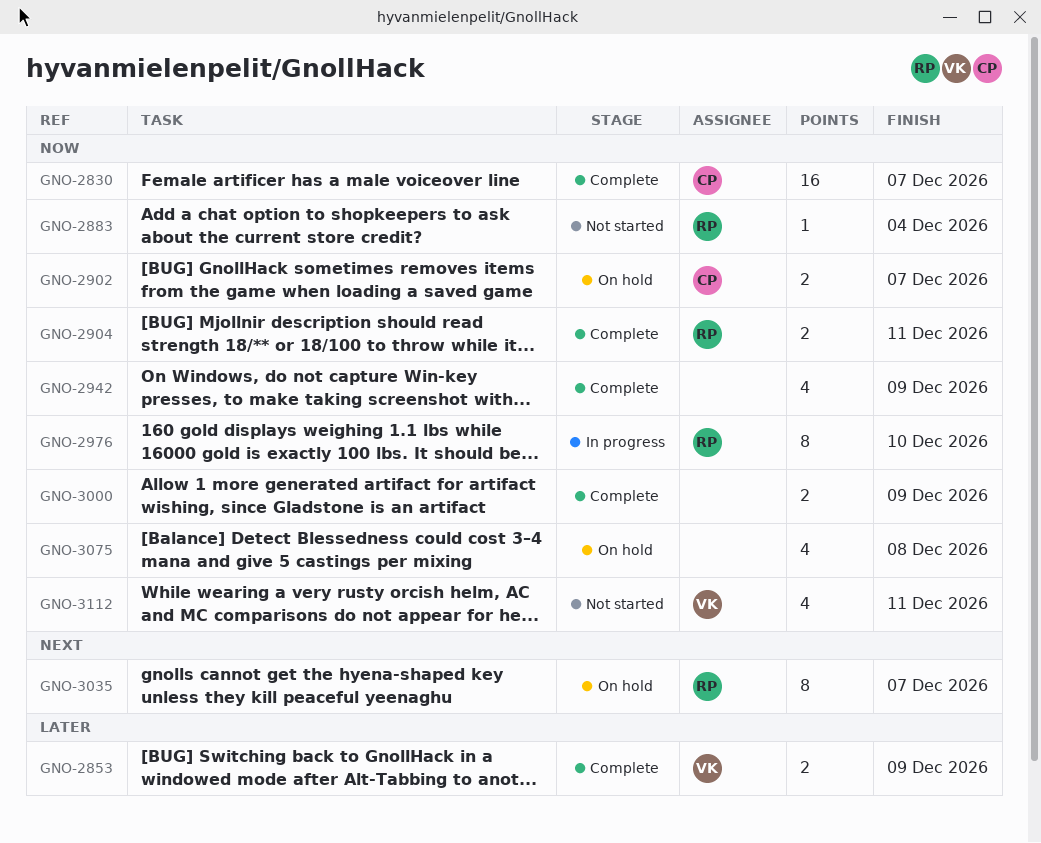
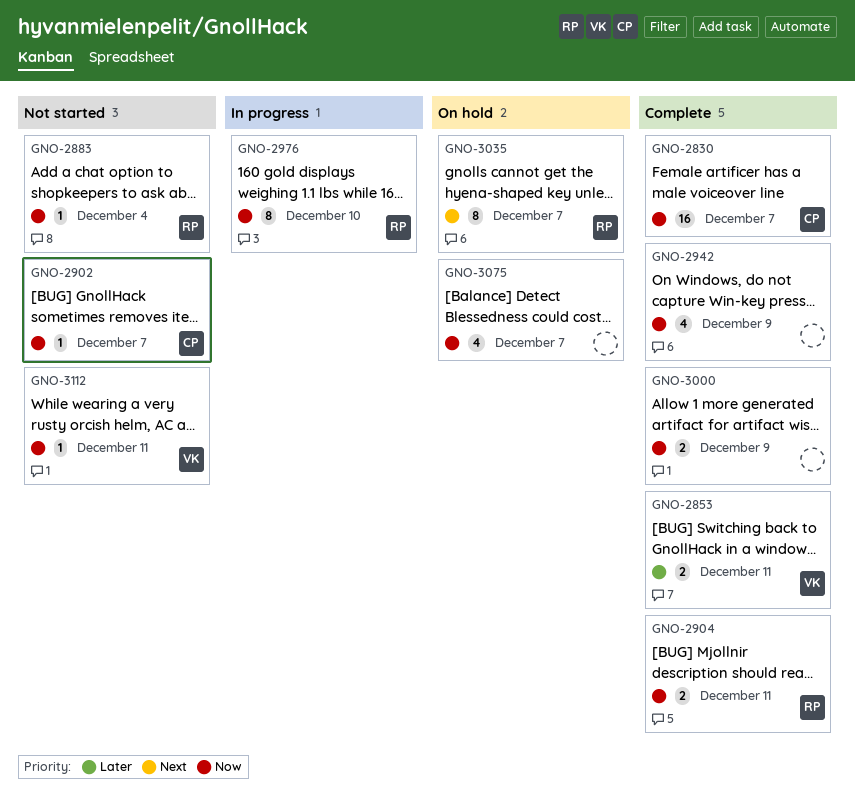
GNO-2853, due: Dec 9 -> Dec 11
GNO-2902, status: On hold -> Not started
GNO-2902, estimate: 2 -> 1
GNO-3075, due: Dec 8 -> Dec 7
GNO-3112, estimate: 4 -> 1

